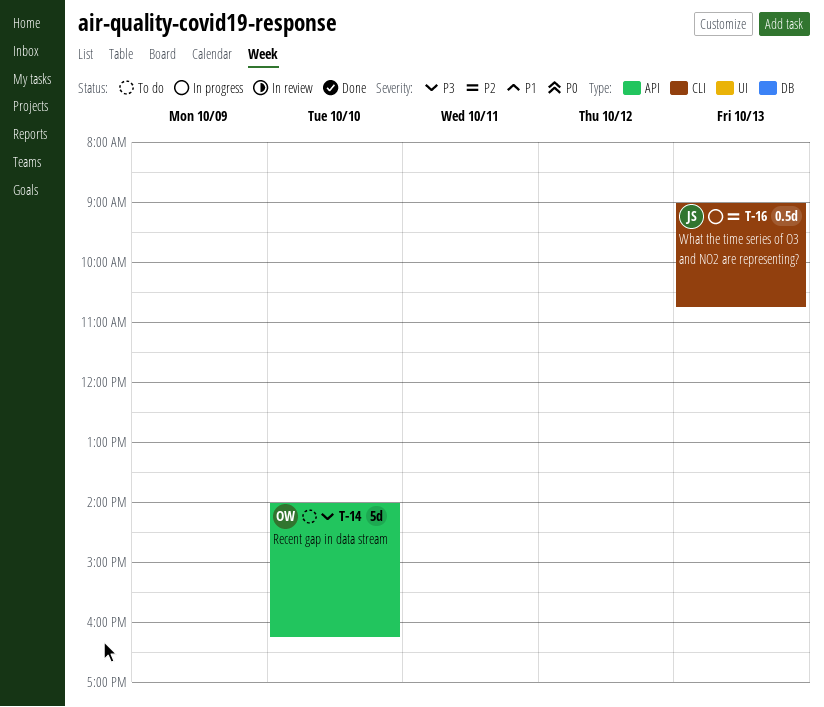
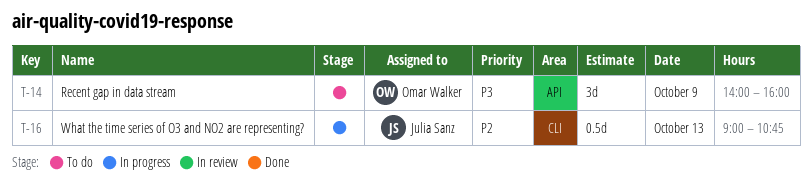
T-14, estimate: 5d -> 3d
T-14, day: Oct 10 -> Oct 9
T-14, ends: 16:15 -> 16:00

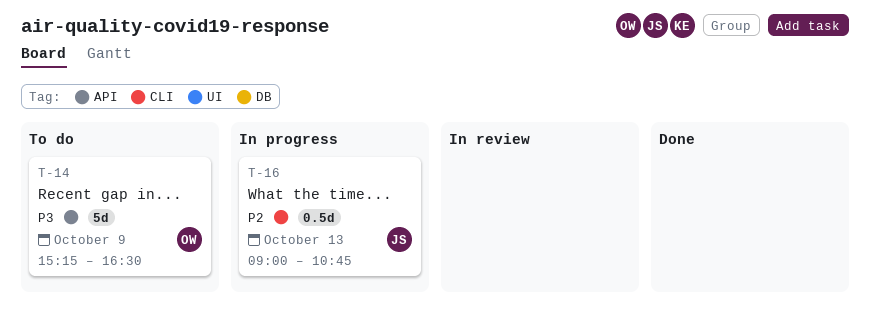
T-14, estimate: 3d -> 5d
T-14, begins: 14:00 -> 15:15
T-14, ends: 16:00 -> 16:30

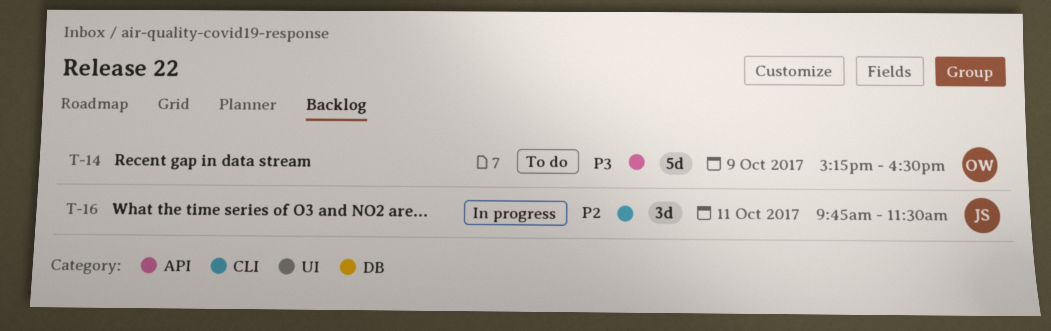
T-16, estimate: 0.5d -> 3d
T-16, day: Oct 13 -> Oct 11
T-16, begins: 09:00 -> 09:45
T-16, ends: 10:45 -> 11:30

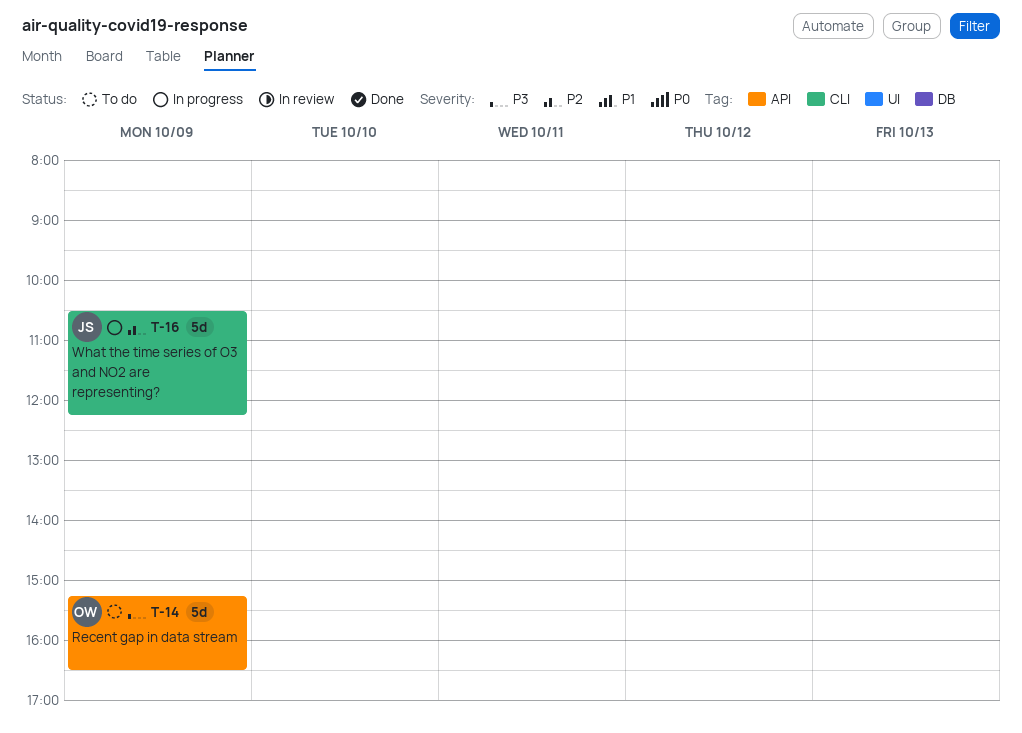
T-16, estimate: 3d -> 5d
T-16, day: Oct 11 -> Oct 9
T-16, begins: 09:45 -> 10:30
T-16, ends: 11:30 -> 12:15

